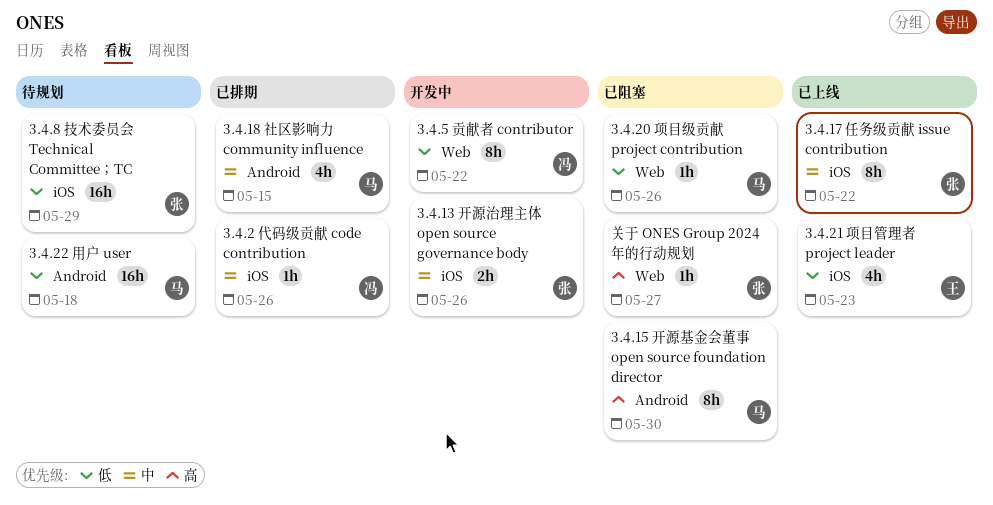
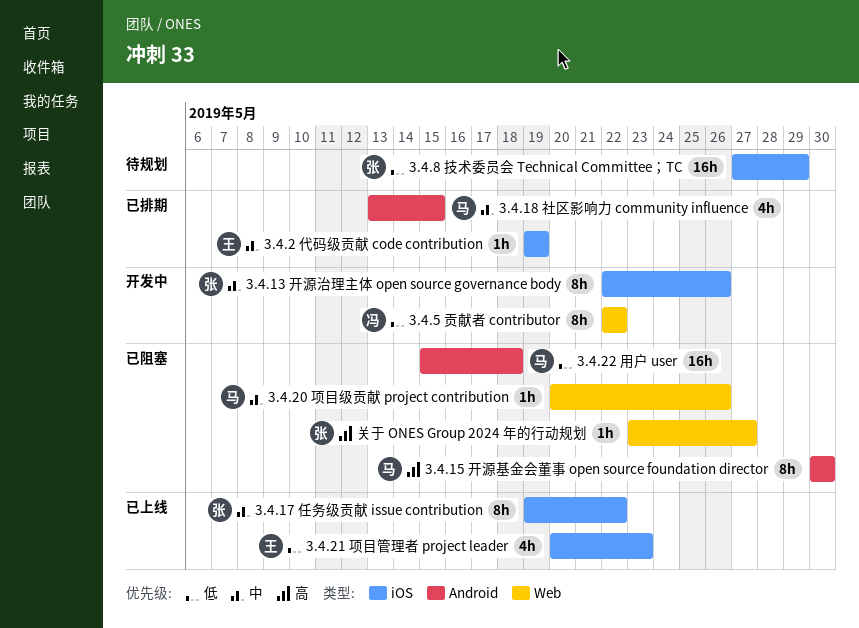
3.4.13 开源治理主体 open source governance body, estimate: 2h -> 8h
3.4.2 代码级贡献 code contribution, owner: 冯 -> 王
3.4.2 代码级贡献 code contribution, due: May 26 -> May 19
3.4.20 项目级贡献 project contribution, priority: 低 -> 中
3.4.22 用户 user, status: 待规划 -> 已阻塞

